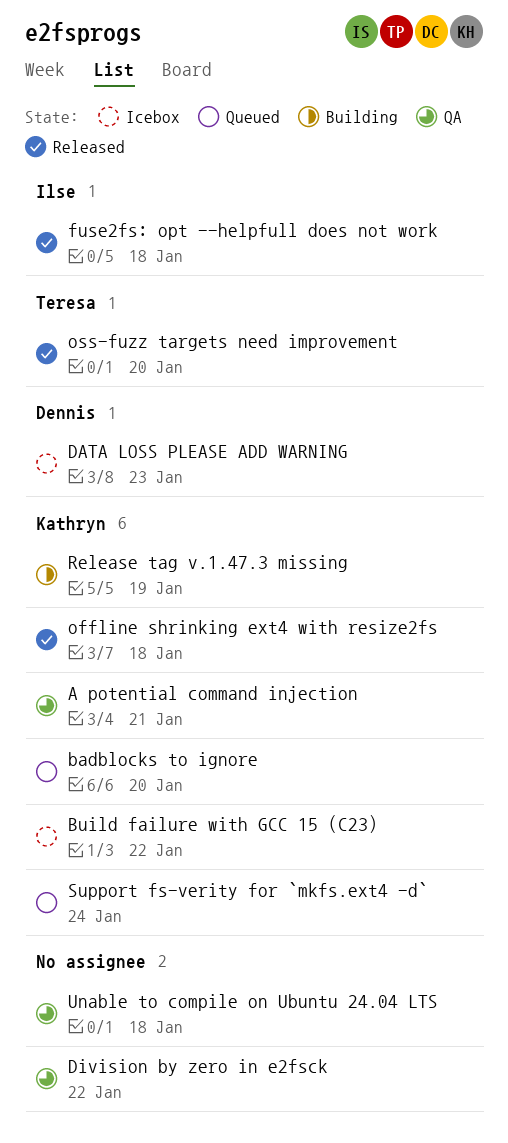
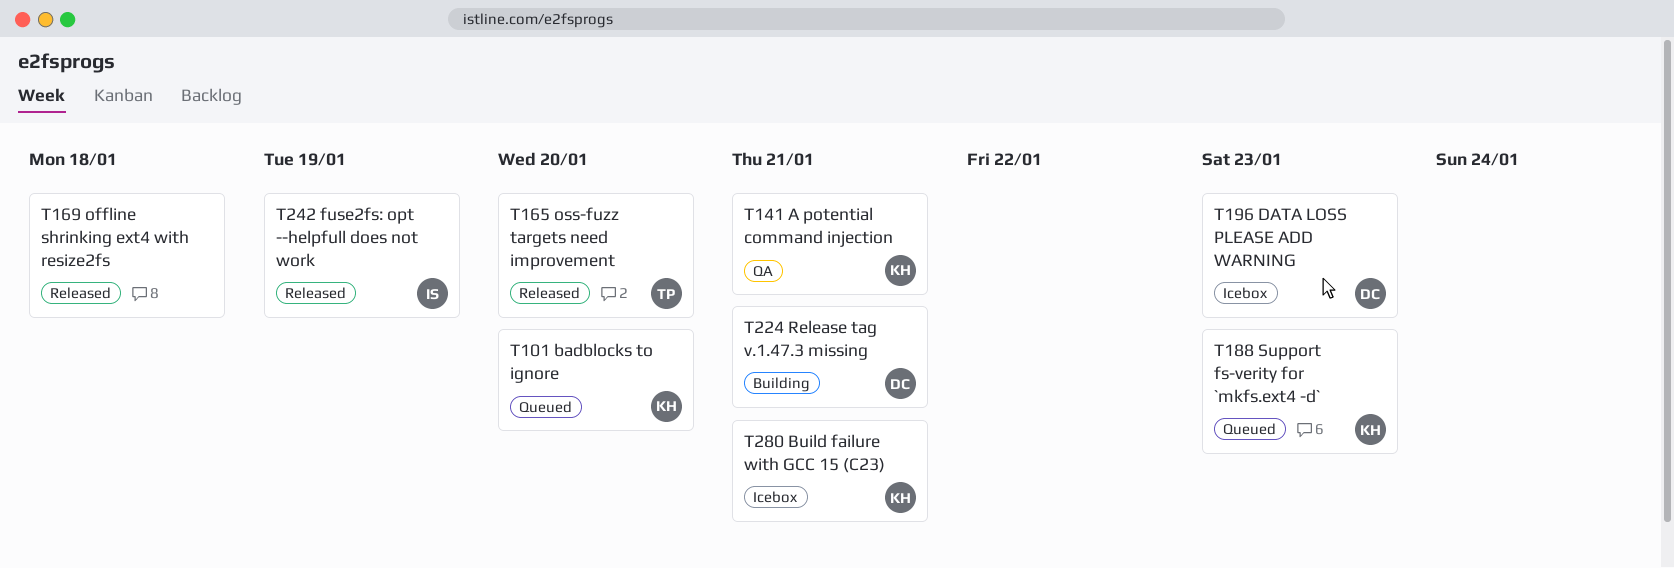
Build failure with GCC 15 (C23), due: Jan 22 -> Jan 21
Division by zero in e2fsck: present -> none
fuse2fs: opt --helpfull does not work, due: Jan 18 -> Jan 19
offline shrinking ext4 with resize2fs, owner: Kathryn -> none
Release tag v.1.47.3 missing, owner: Kathryn -> Dennis
Release tag v.1.47.3 missing, due: Jan 19 -> Jan 21
Support fs-verity for `mkfs.ext4 -d`, due: Jan 24 -> Jan 23
Unable to compile on Ubuntu 24.04 LTS: present -> none

